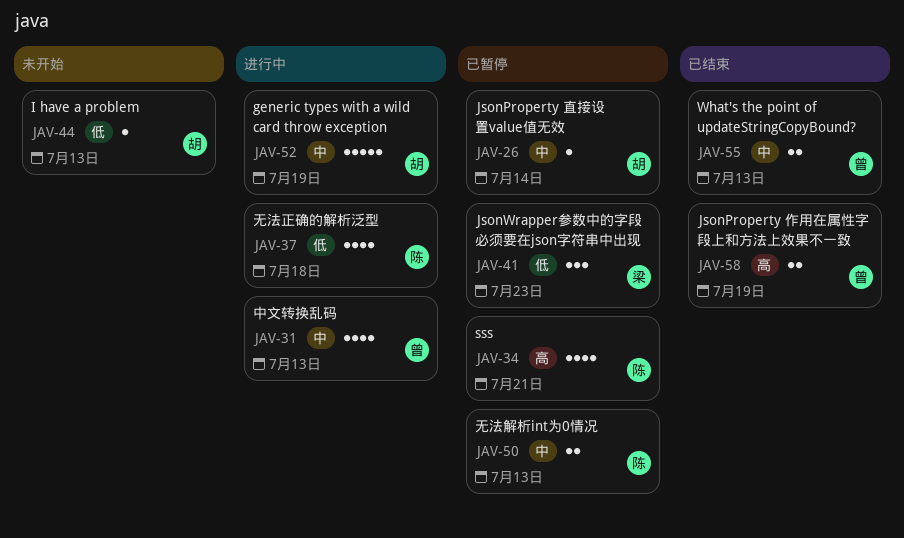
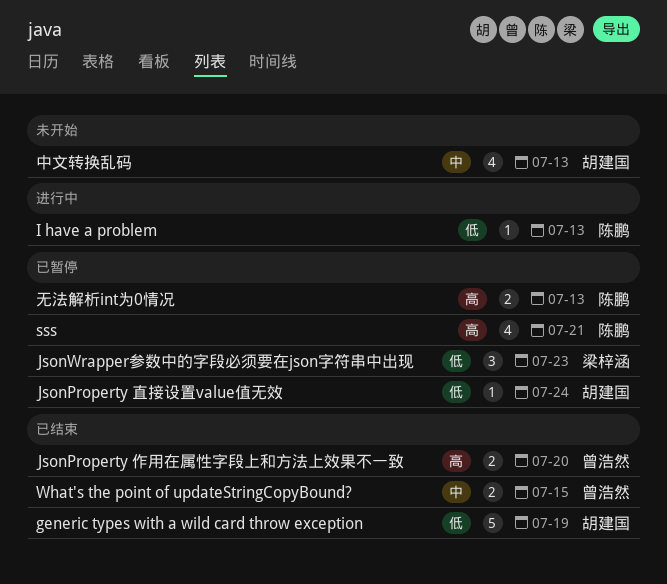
generic types with a wild card throw exception, status: 进行中 -> 已结束
generic types with a wild card throw exception, priority: 中 -> 低
I have a problem, status: 未开始 -> 进行中
I have a problem, owner: 胡建国 -> 陈鹏
JsonProperty 作用在属性字段上和方法上效果不一致, due: Jul 19 -> Jul 20
JsonProperty 直接设置value值无效, priority: 中 -> 低
JsonProperty 直接设置value值无效, due: Jul 14 -> Jul 24
What's the point of updateStringCopyBound?, due: Jul 13 -> Jul 15
中文转换乱码, status: 进行中 -> 未开始
中文转换乱码, owner: 曾浩然 -> 胡建国
无法正确的解析泛型: present -> none
无法解析int为0情况, priority: 中 -> 高

